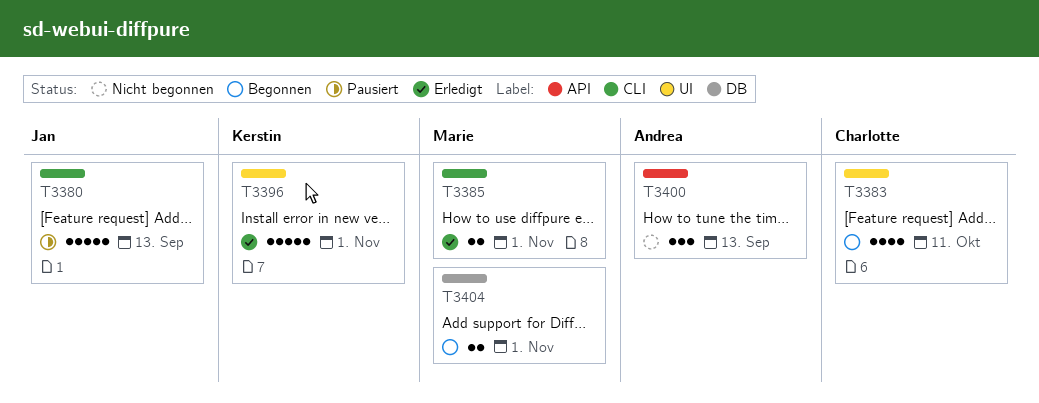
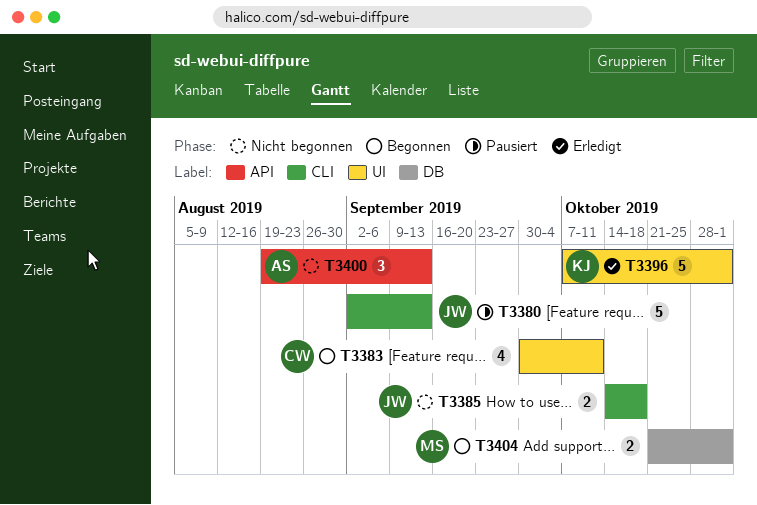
T3385, status: Erledigt -> Nicht begonnen
T3385, owner: Marie -> Jan
T3385, due: Nov 1 -> Oct 18

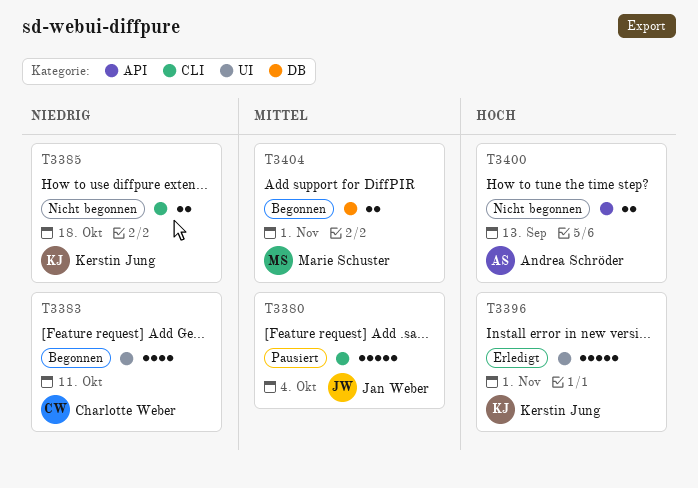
T3380, due: Sep 13 -> Oct 4
T3385, owner: Jan Weber -> Kerstin Jung
T3400, estimate: 3 -> 2

